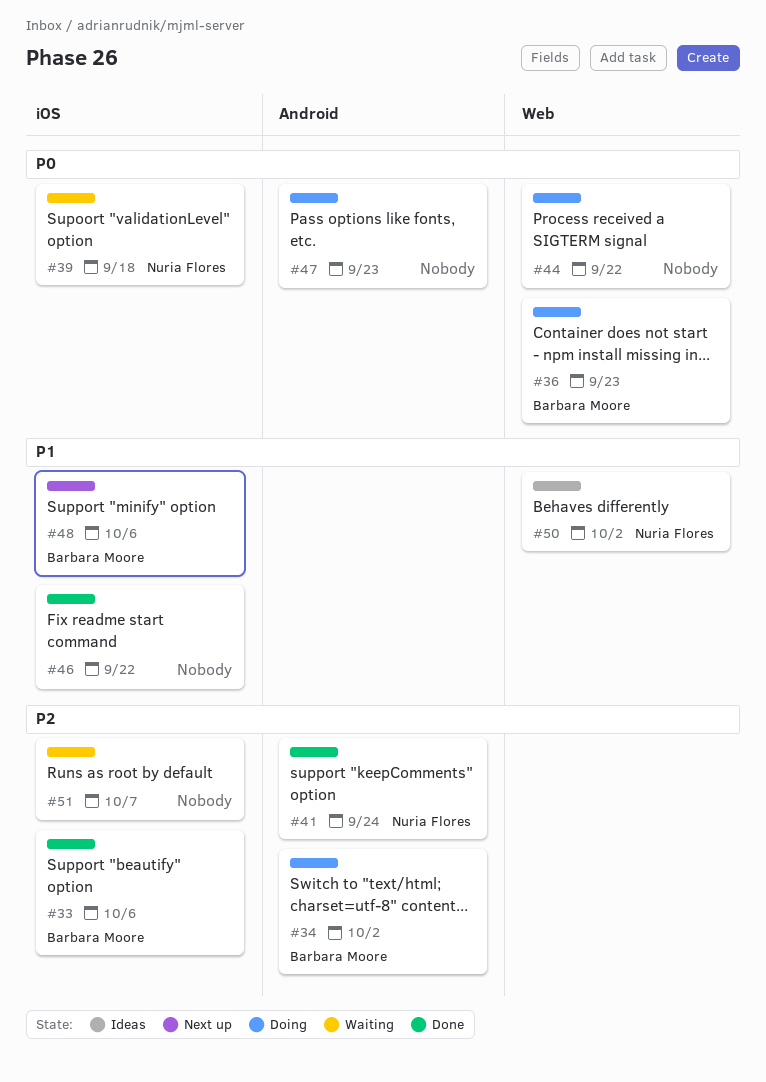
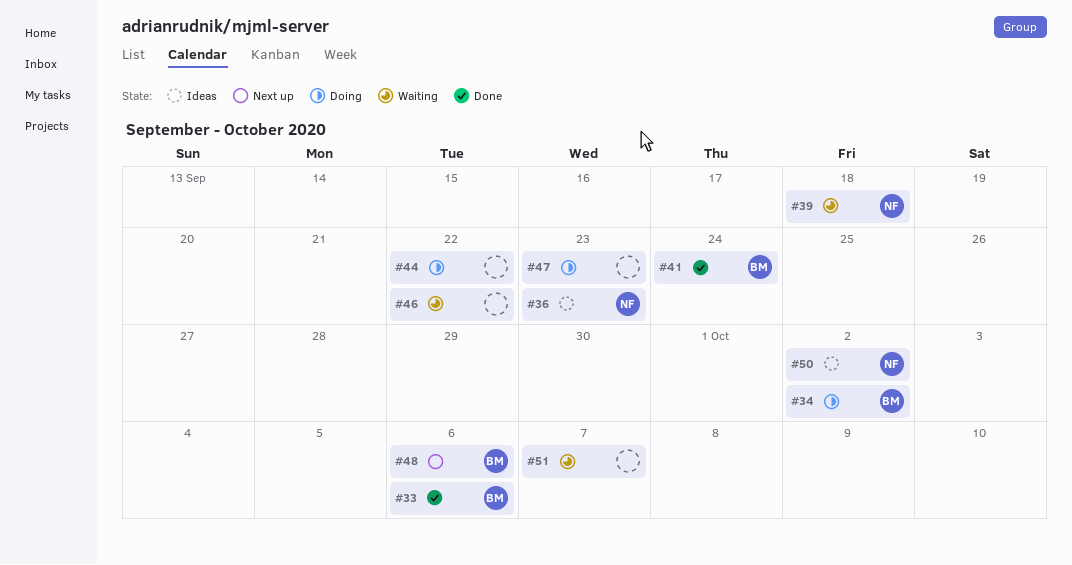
#36, status: Doing -> Ideas
#36, owner: Barbara Moore -> Nuria Flores
#41, owner: Nuria Flores -> Barbara Moore
#46, status: Done -> Waiting

